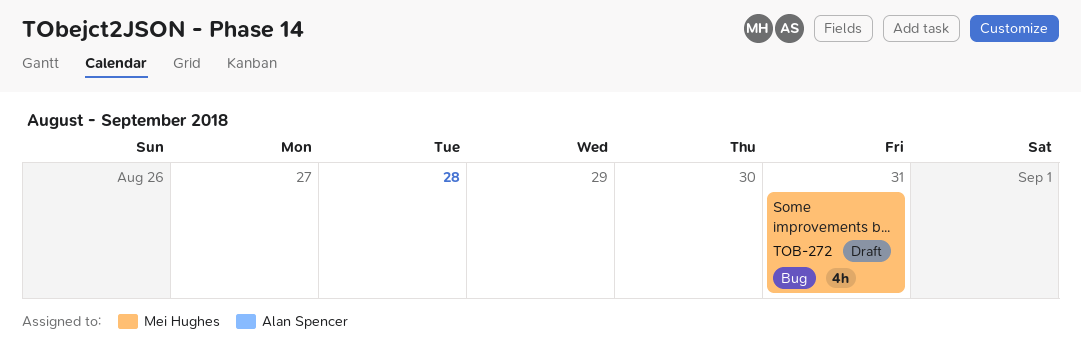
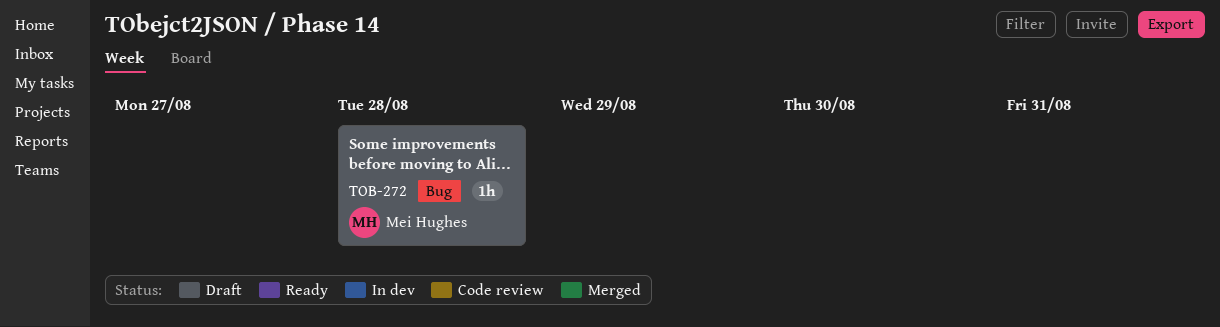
TOB-272, estimate: 4h -> 1h
TOB-272, due: Aug 31 -> Aug 28

